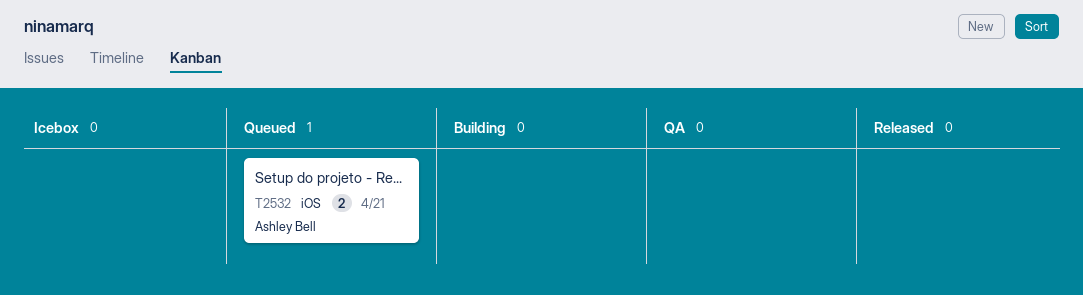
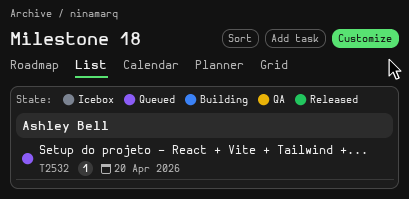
T2532, estimate: 2 -> 1
T2532, due: Apr 21 -> Apr 20

